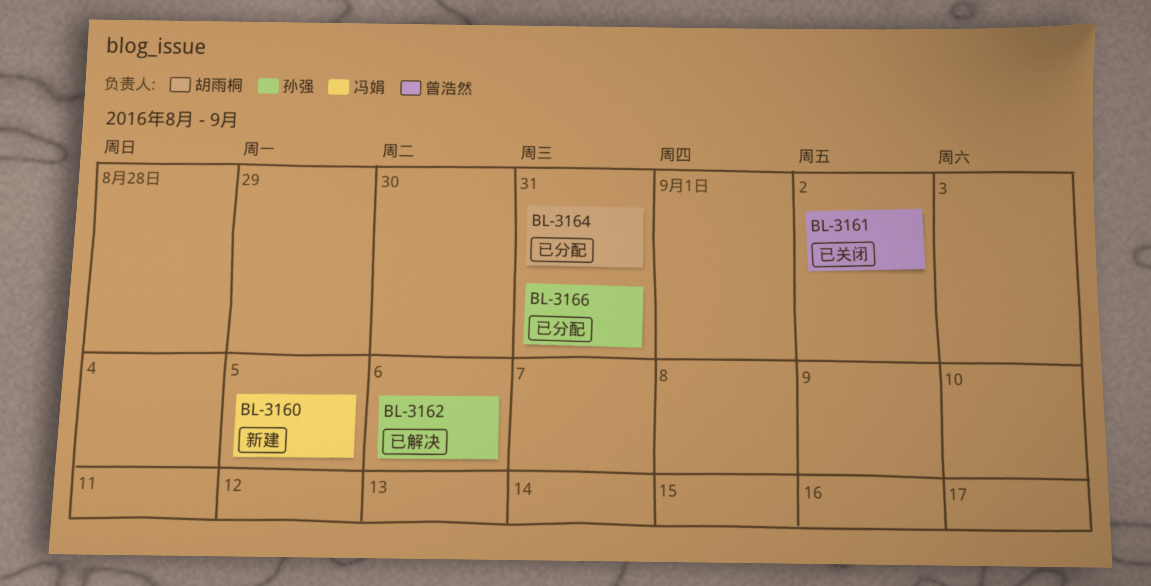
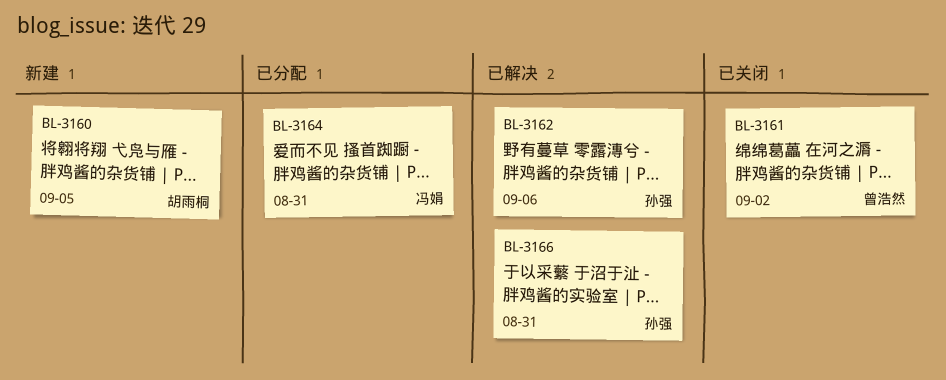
BL-3160, owner: 冯娟 -> 胡雨桐
BL-3164, owner: 胡雨桐 -> 冯娟
BL-3166, status: 已分配 -> 已解决

